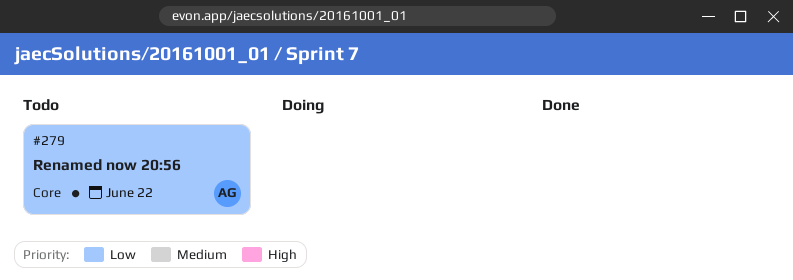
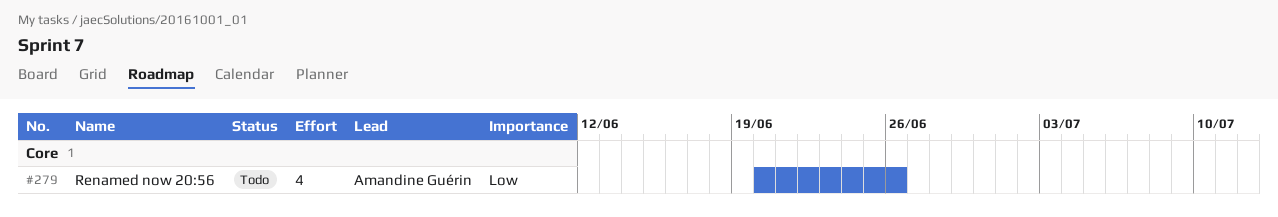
#279, estimate: 1 -> 4
#279, due: Jun 22 -> Jun 26

